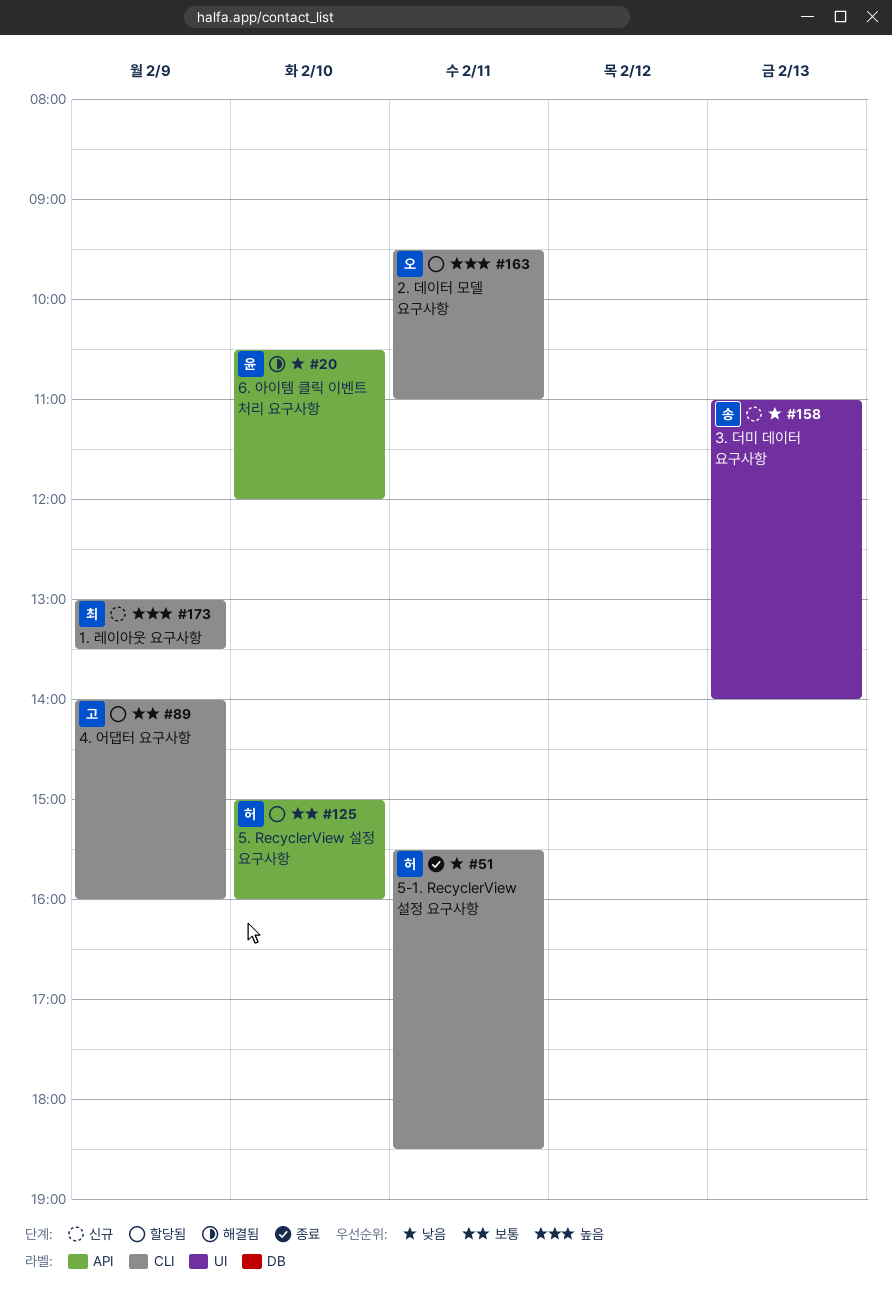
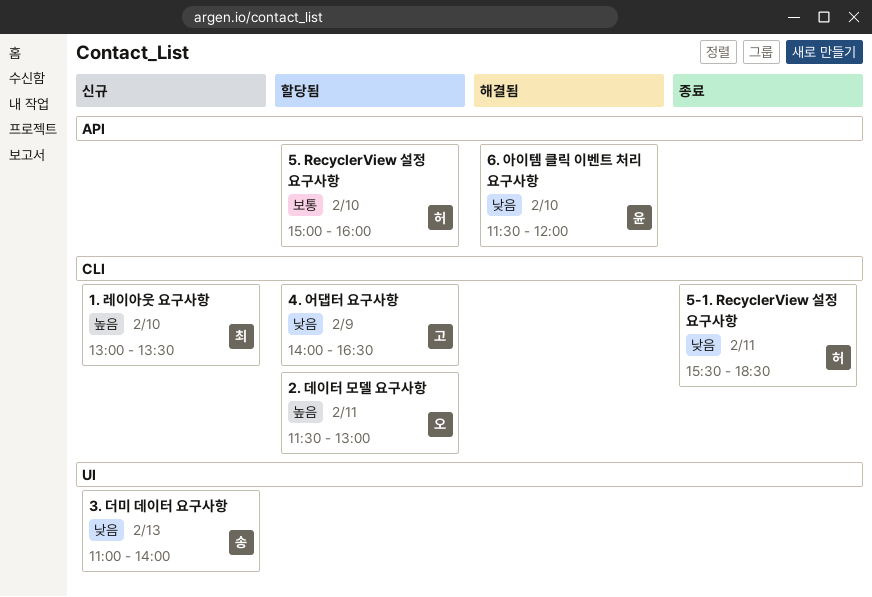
1. 레이아웃 요구사항, day: Feb 9 -> Feb 10
2. 데이터 모델 요구사항, begins: 09:30 -> 11:30
2. 데이터 모델 요구사항, ends: 11:00 -> 13:00
4. 어댑터 요구사항, priority: 보통 -> 낮음
4. 어댑터 요구사항, ends: 16:00 -> 16:30
6. 아이템 클릭 이벤트 처리 요구사항, begins: 10:30 -> 11:30

